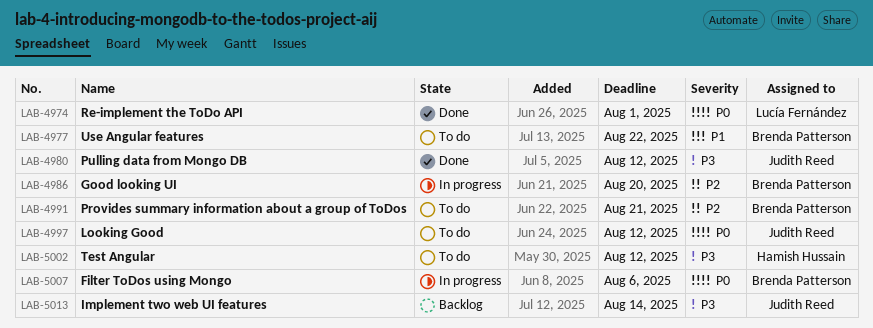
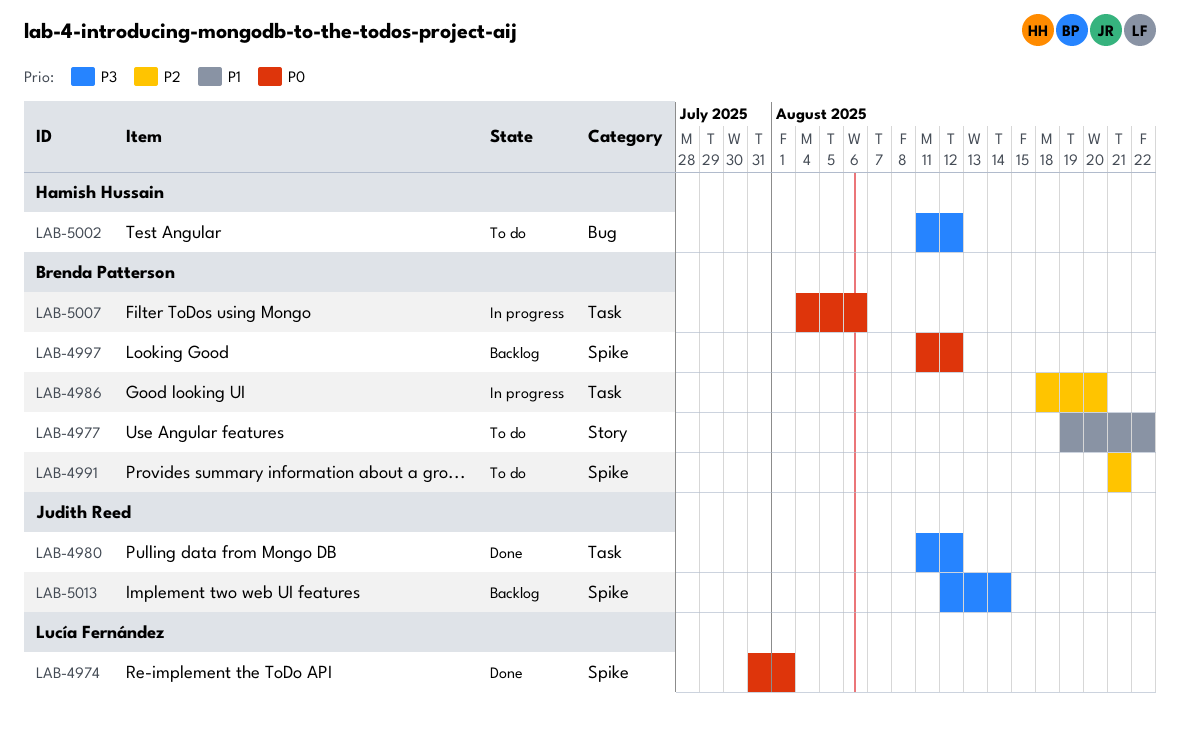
LAB-4997, status: To do -> Backlog
LAB-4997, owner: Judith Reed -> Brenda Patterson

